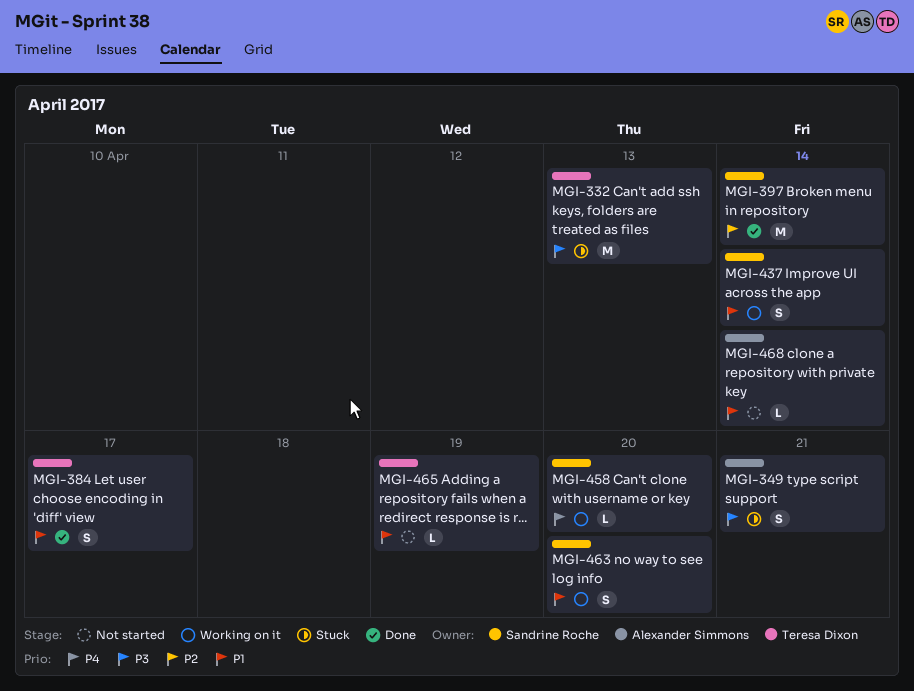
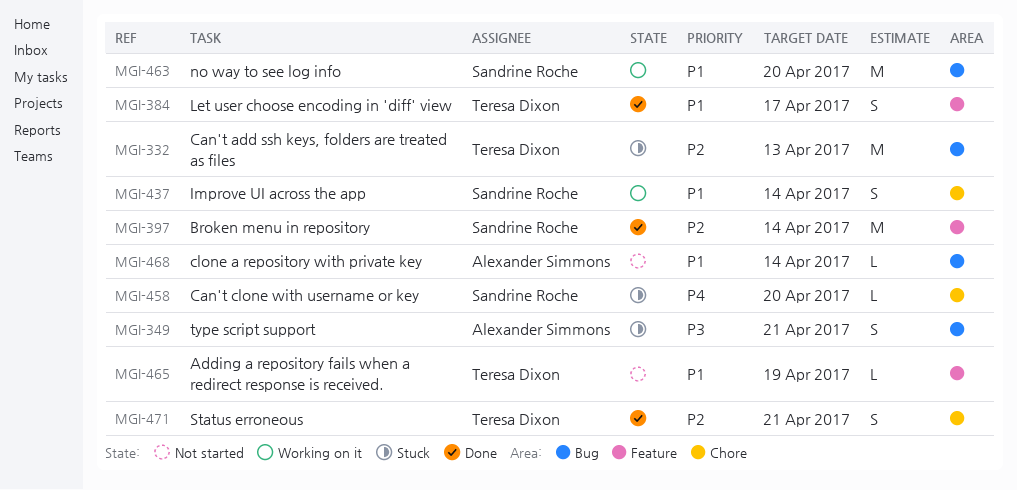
MGI-332, priority: P3 -> P2
MGI-458, status: Working on it -> Stuck
MGI-463, estimate: S -> M
MGI-471: none -> present

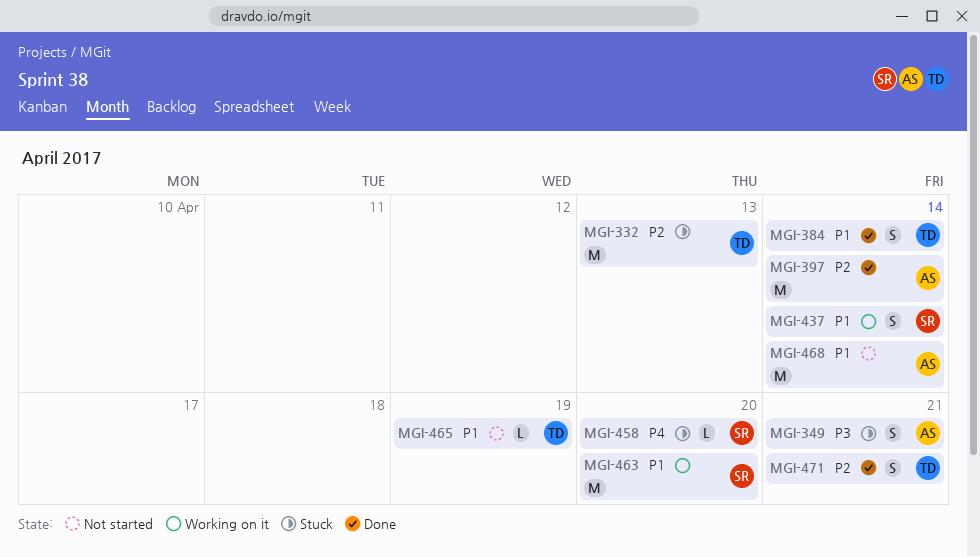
MGI-384, due: Apr 17 -> Apr 14
MGI-397, owner: Sandrine Roche -> Alexander Simmons
MGI-468, estimate: L -> M

